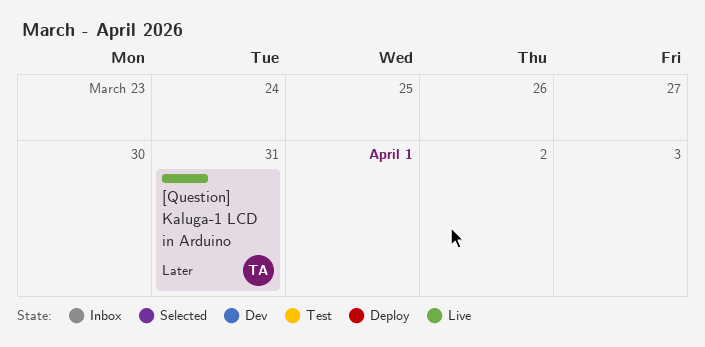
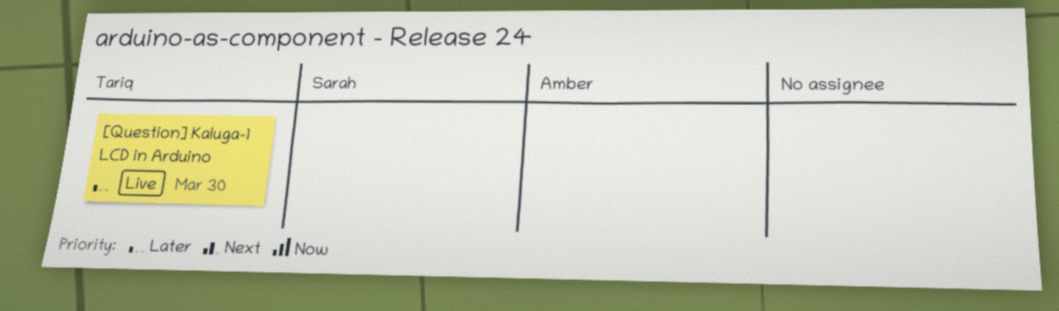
[Question] Kaluga-1 LCD in Arduino, due: Mar 31 -> Mar 30

